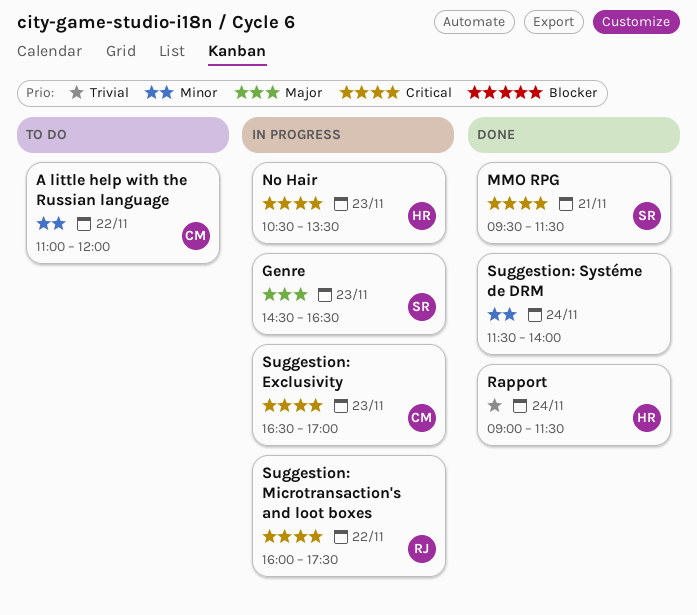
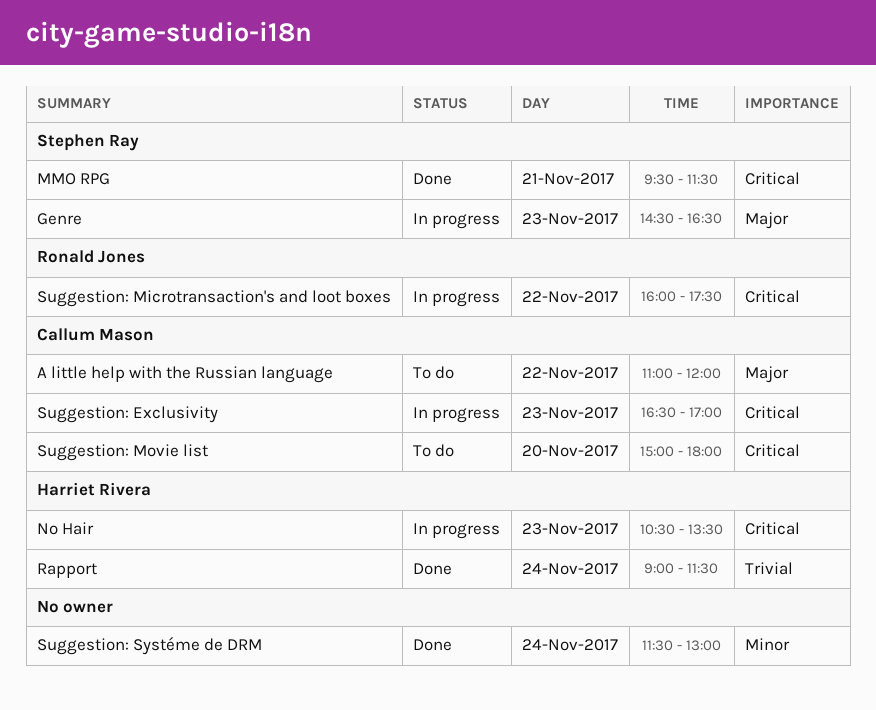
A little help with the Russian language, priority: Minor -> Major
Suggestion: Movie list: none -> present
Suggestion: Systéme de DRM, ends: 14:00 -> 13:00

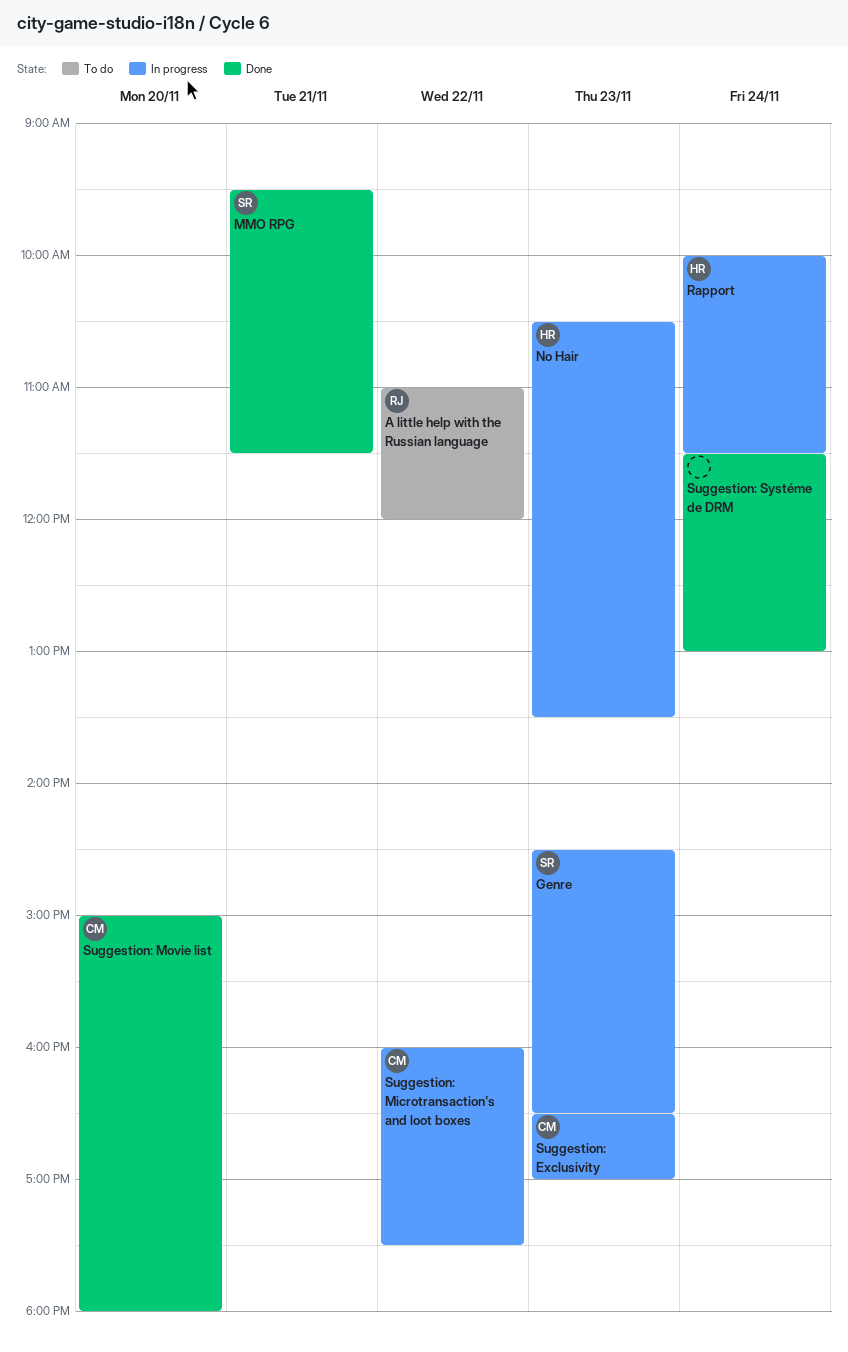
A little help with the Russian language, owner: Callum Mason -> Ronald Jones
Rapport, status: Done -> In progress
Rapport, begins: 09:00 -> 10:00
Suggestion: Microtransaction's and loot boxes, owner: Ronald Jones -> Callum Mason
Suggestion: Movie list, status: To do -> Done

